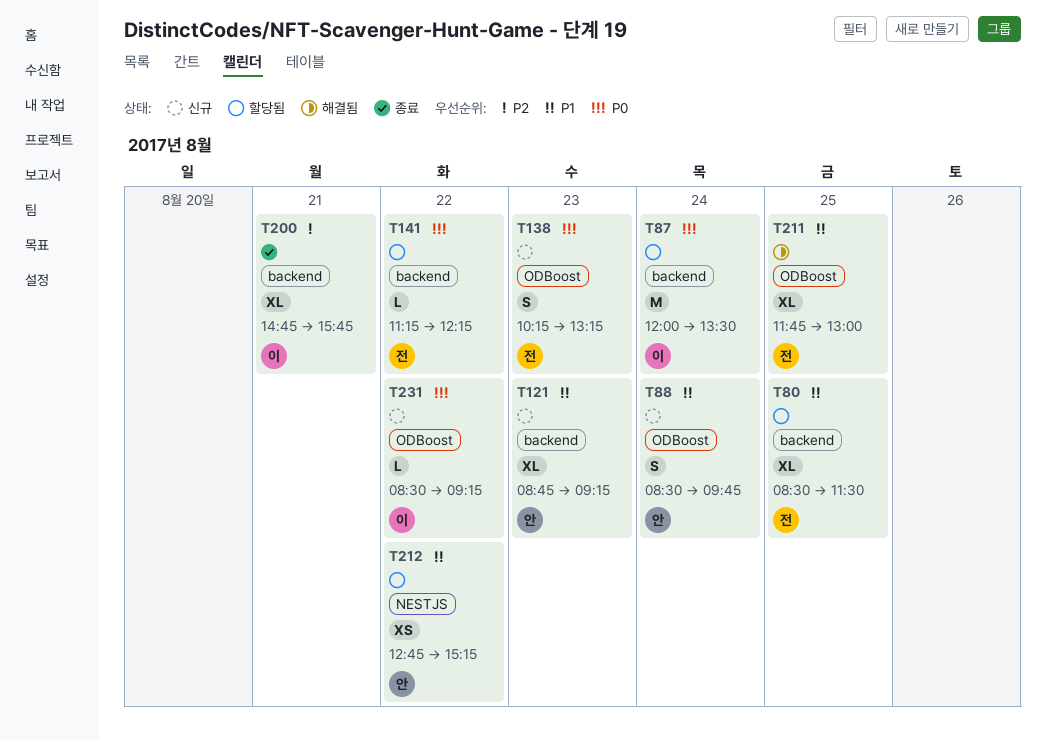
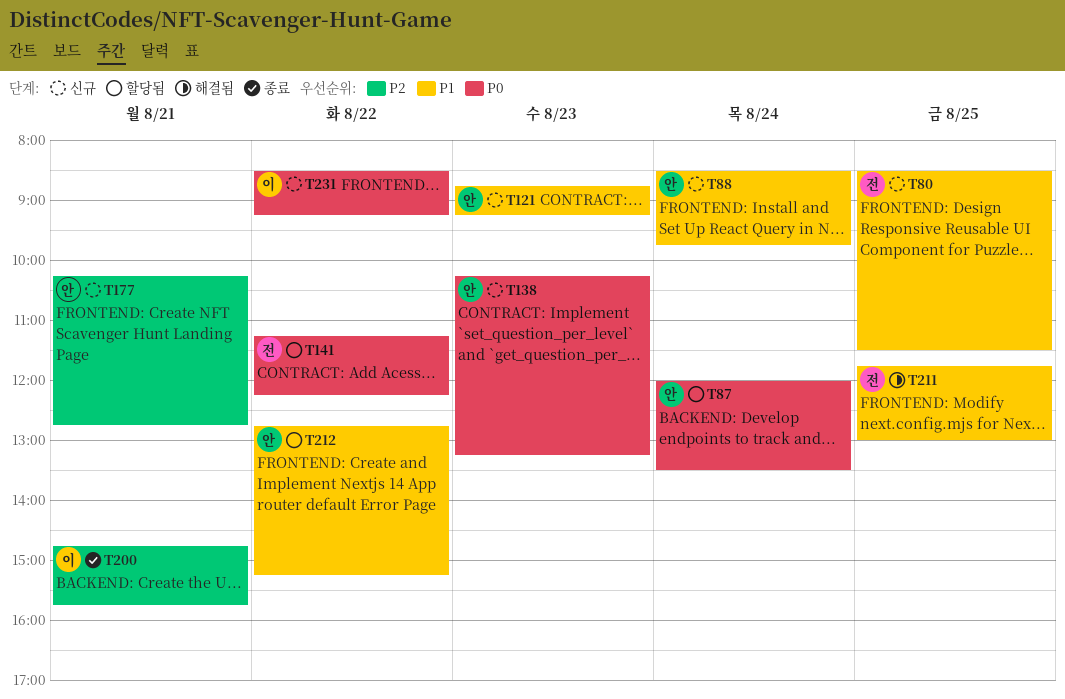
T80, status: 할당됨 -> 신규
T87, owner: 이 -> 안
T138, owner: 전 -> 안
T177: none -> present

